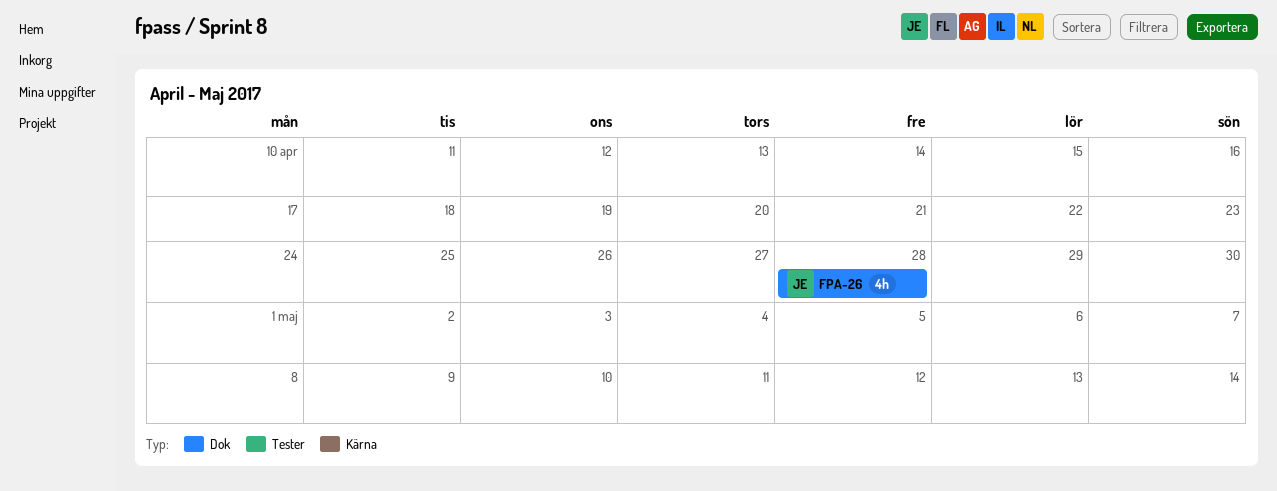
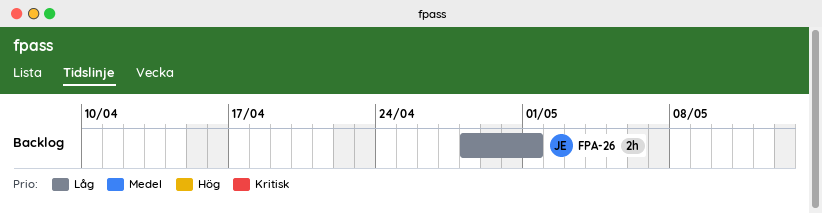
FPA-26, estimate: 4h -> 2h
FPA-26, due: Apr 28 -> May 1

